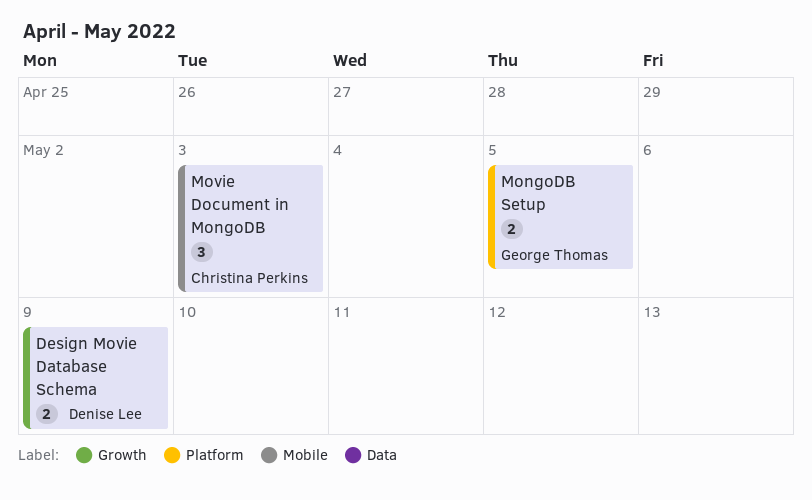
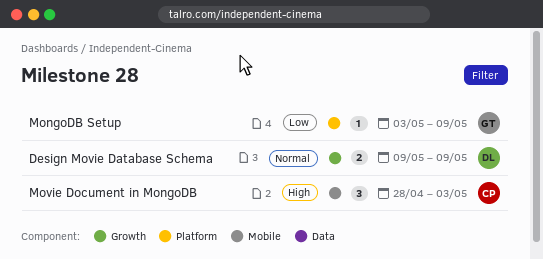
MongoDB Setup, estimate: 2 -> 1
MongoDB Setup, due: May 5 -> May 9

